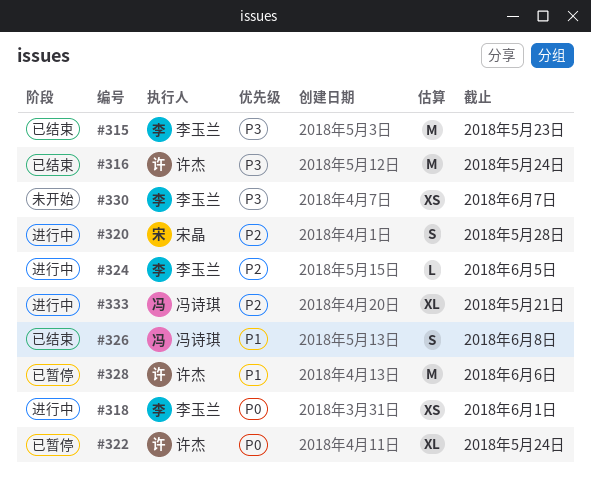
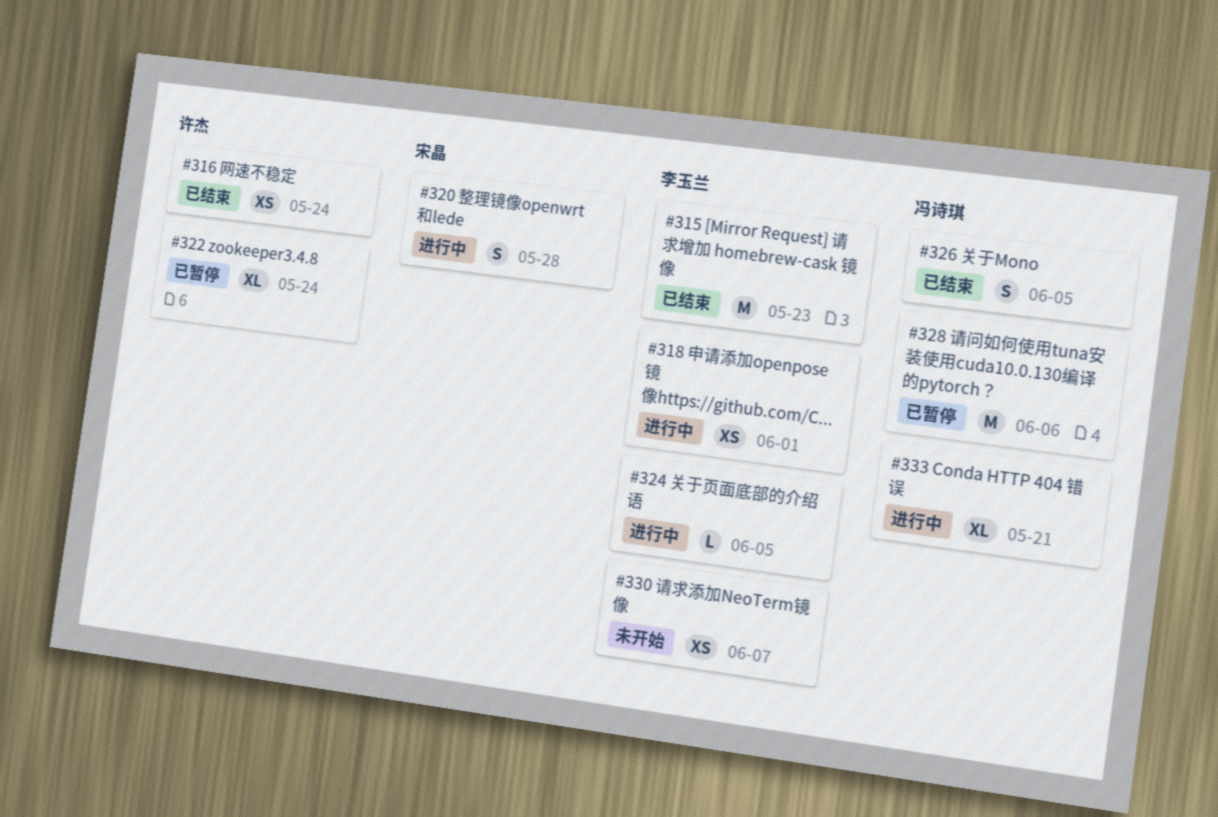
#316, estimate: M -> XS
#326, due: Jun 8 -> Jun 5
#328, owner: 许杰 -> 冯诗琪

